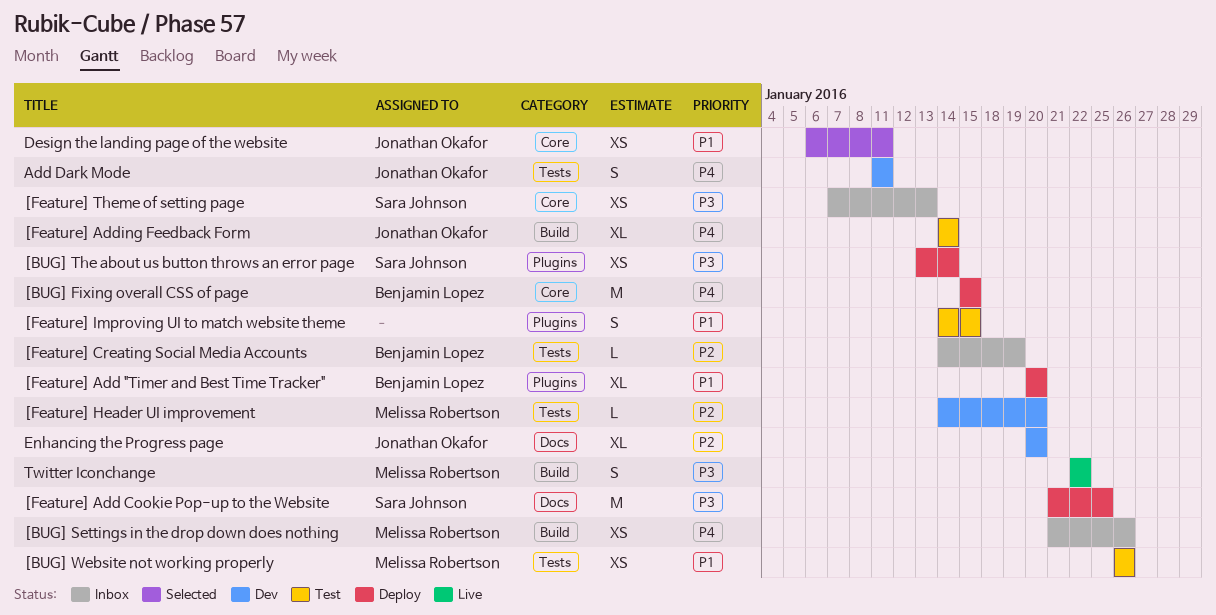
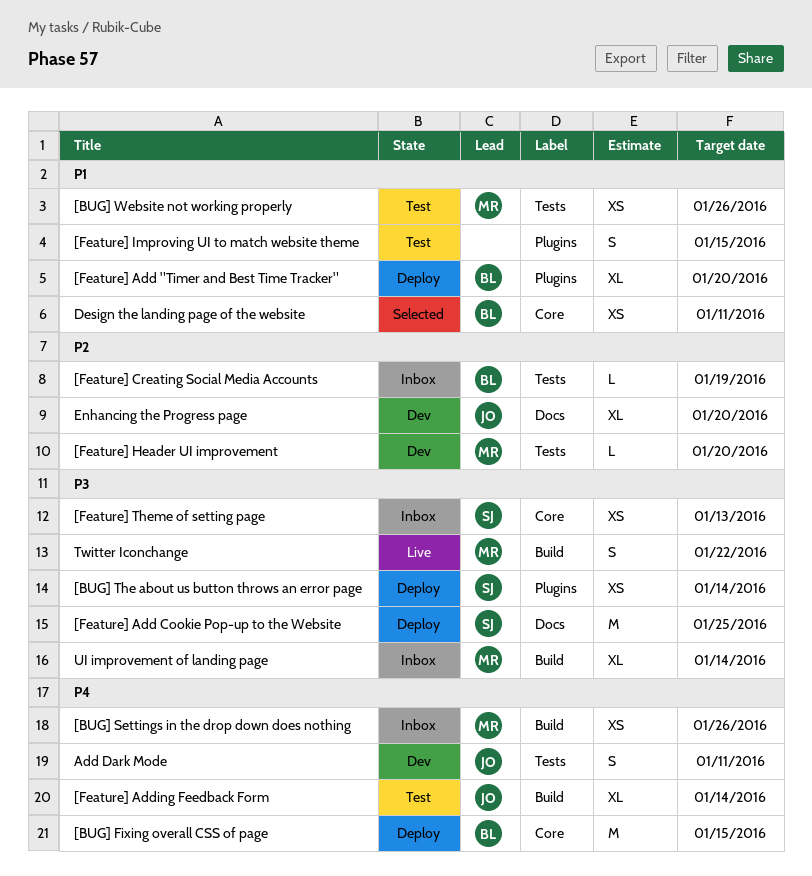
Design the landing page of the website, owner: Jonathan Okafor -> Benjamin Lopez
UI improvement of landing page: none -> present

